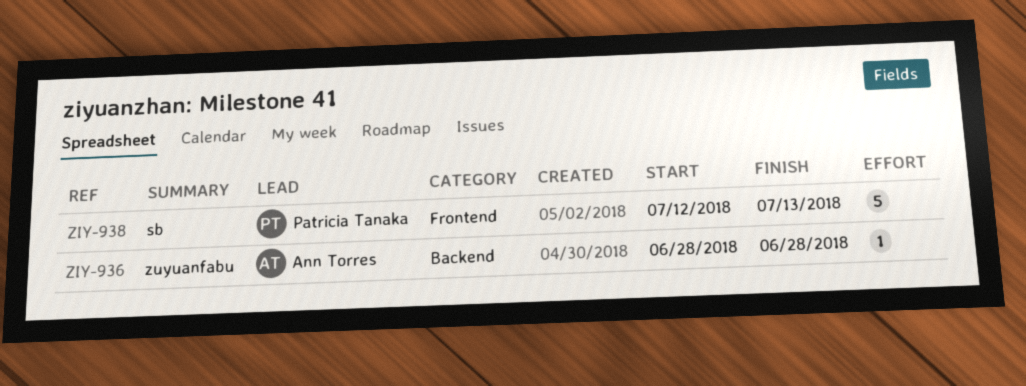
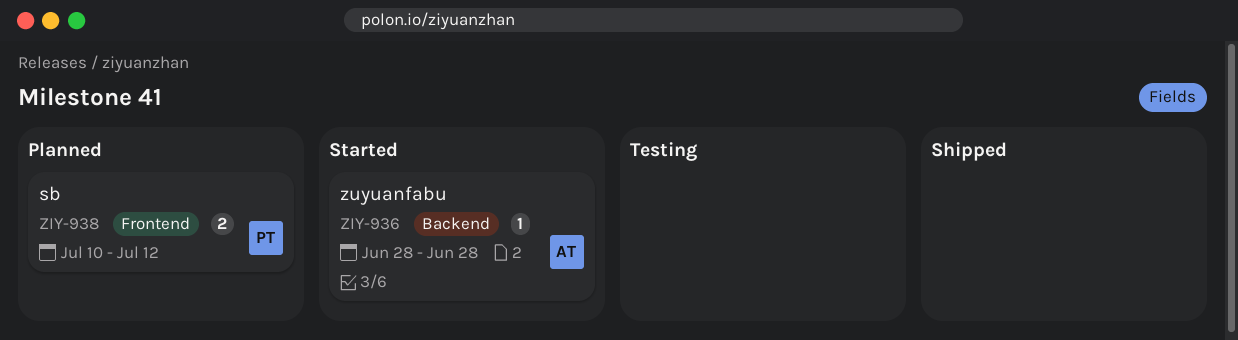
ZIY-938, estimate: 5 -> 2
ZIY-938, start: Jul 12 -> Jul 10
ZIY-938, due: Jul 13 -> Jul 12

